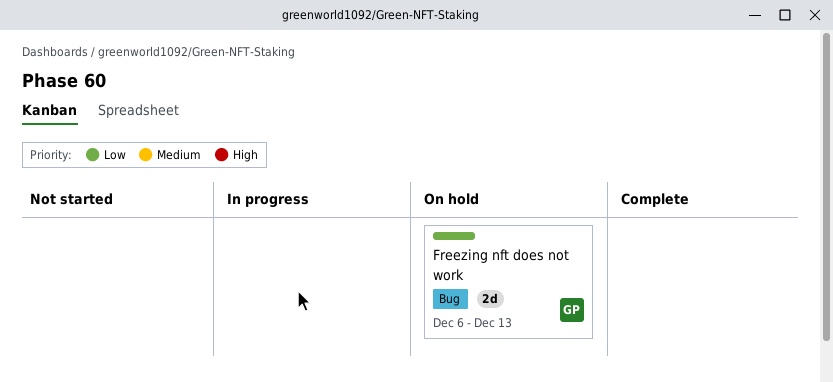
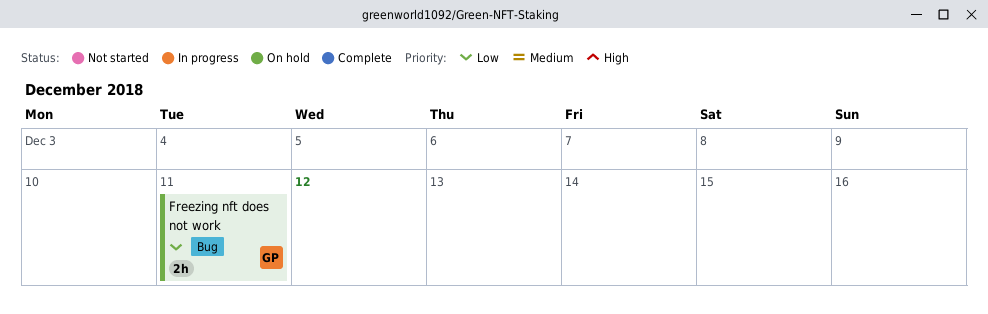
Freezing nft does not work, estimate: 2d -> 2h
Freezing nft does not work, due: Dec 13 -> Dec 11

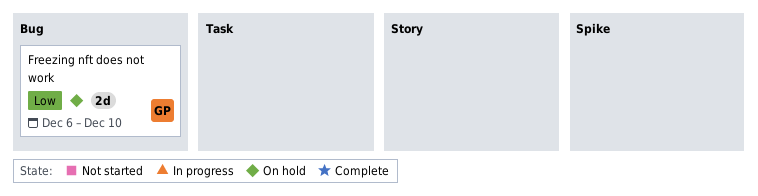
Freezing nft does not work, estimate: 2h -> 2d
Freezing nft does not work, due: Dec 11 -> Dec 10

